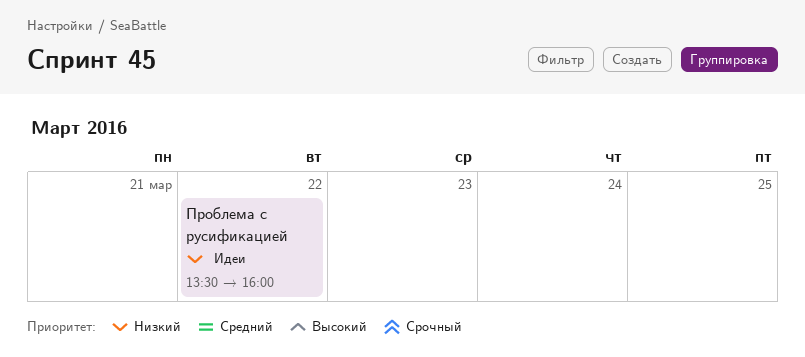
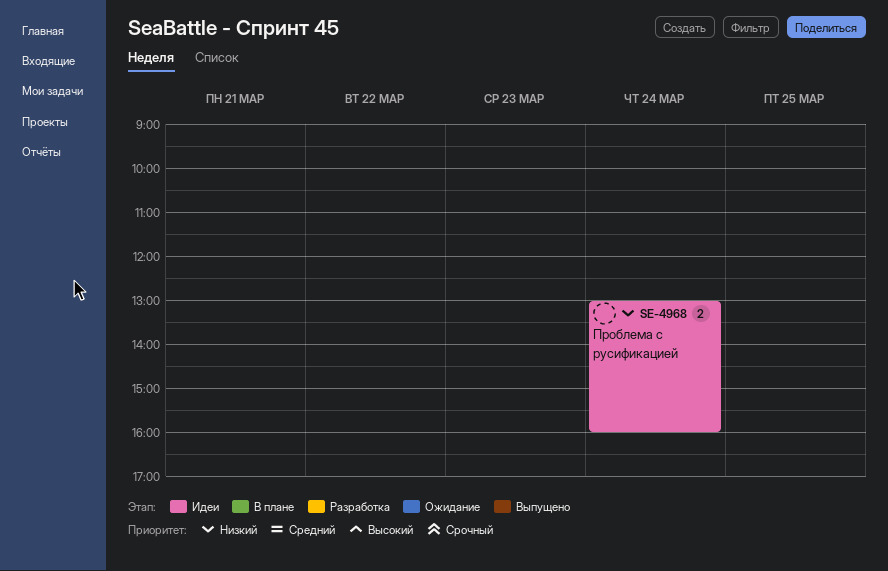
Проблема с русификацией, day: Mar 22 -> Mar 24
Проблема с русификацией, begins: 13:30 -> 13:00

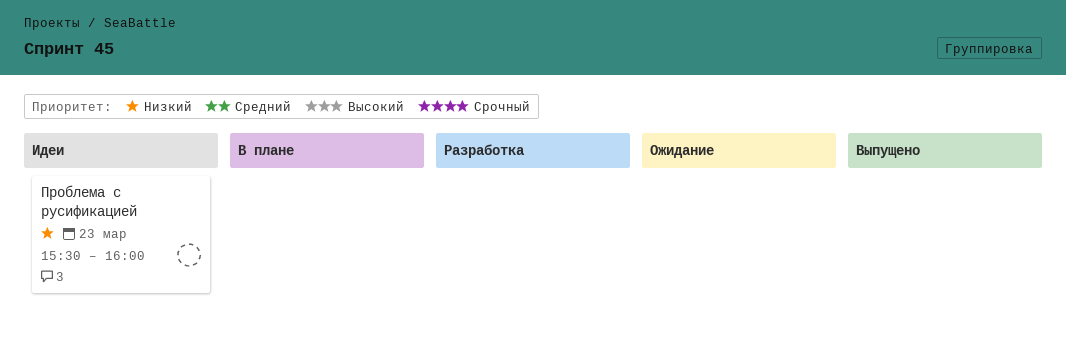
Проблема с русификацией, day: Mar 24 -> Mar 23
Проблема с русификацией, begins: 13:00 -> 15:30

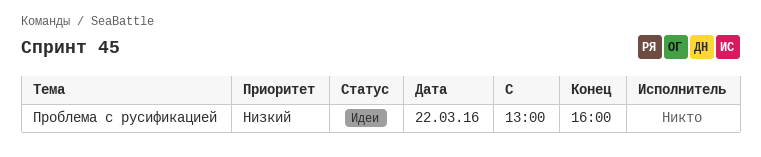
Проблема с русификацией, day: Mar 23 -> Mar 22
Проблема с русификацией, begins: 15:30 -> 13:00

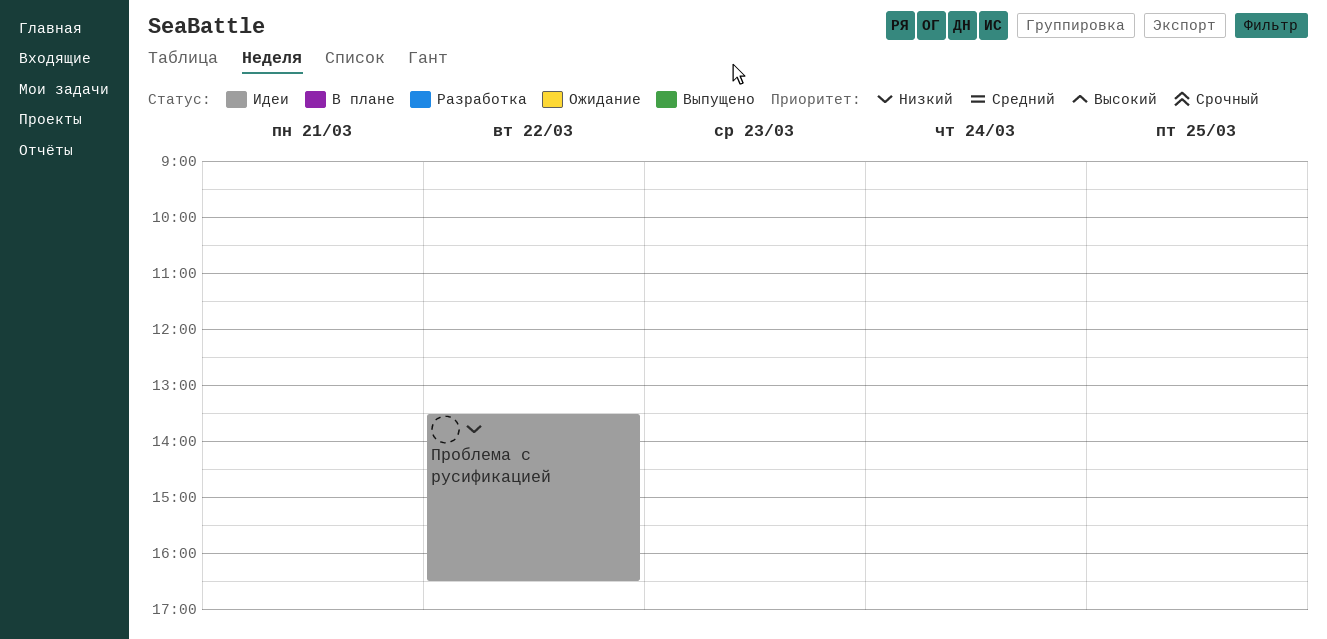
Проблема с русификацией, begins: 13:00 -> 13:30
Проблема с русификацией, ends: 16:00 -> 16:30

